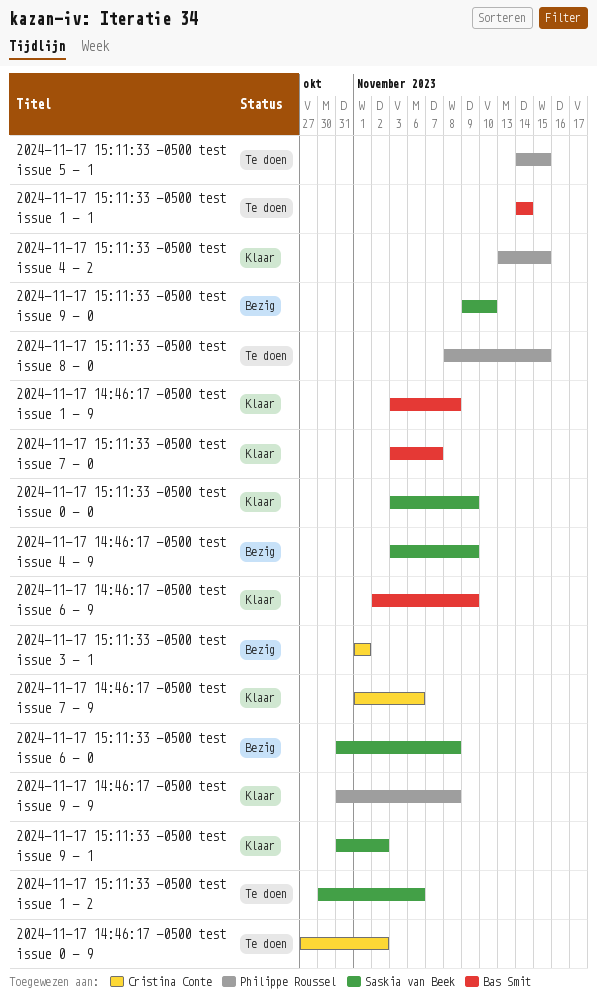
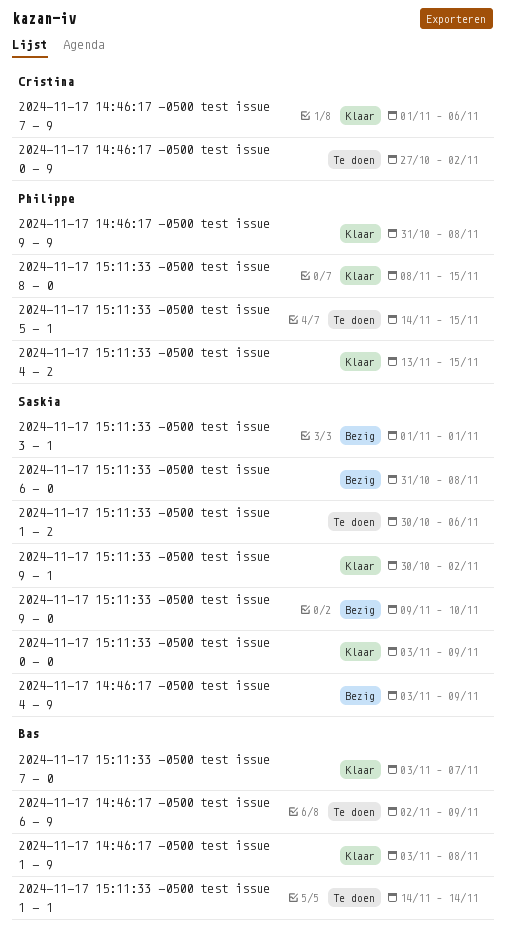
2024-11-17 14:46:17 -0500 test issue 6 - 9, status: Klaar -> Te doen
2024-11-17 15:11:33 -0500 test issue 3 - 1, owner: Cristina Conte -> Saskia van Beek
2024-11-17 15:11:33 -0500 test issue 8 - 0, status: Te doen -> Klaar
2024-11-17 15:11:33 -0500 test issue 9 - 1, start: Oct 31 -> Oct 30

